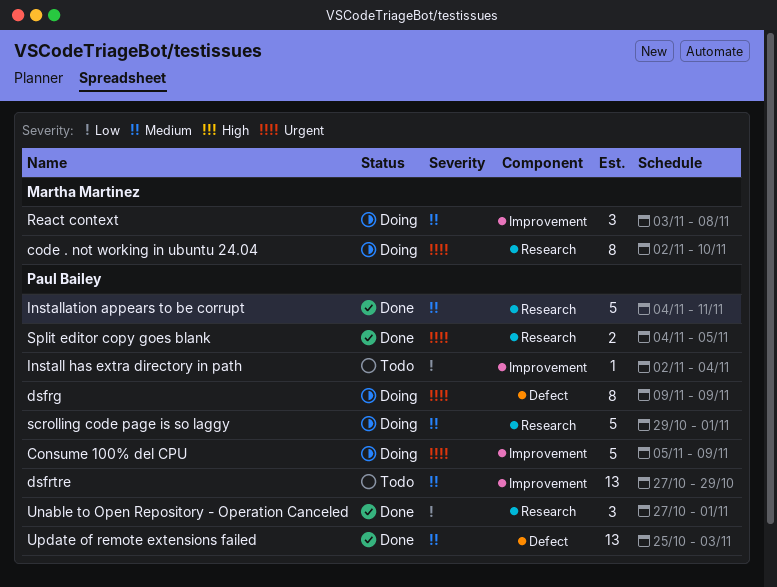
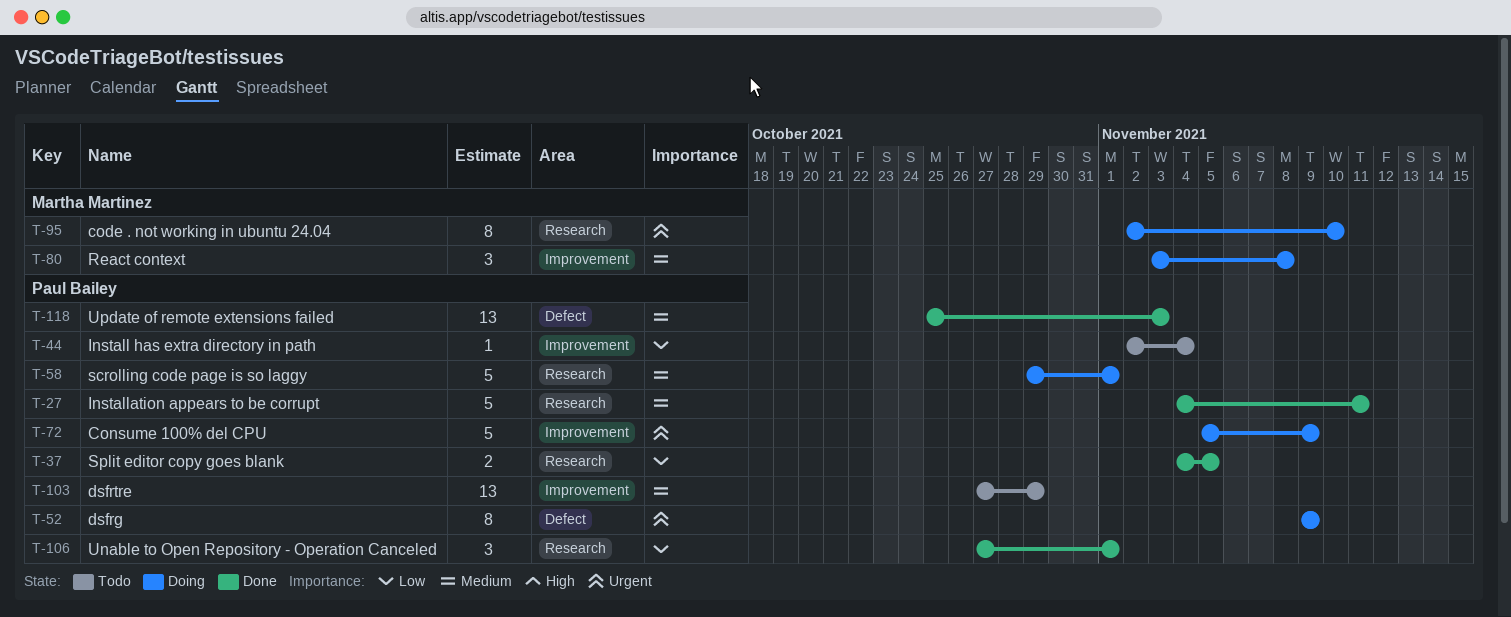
Split editor copy goes blank, priority: Urgent -> Low

